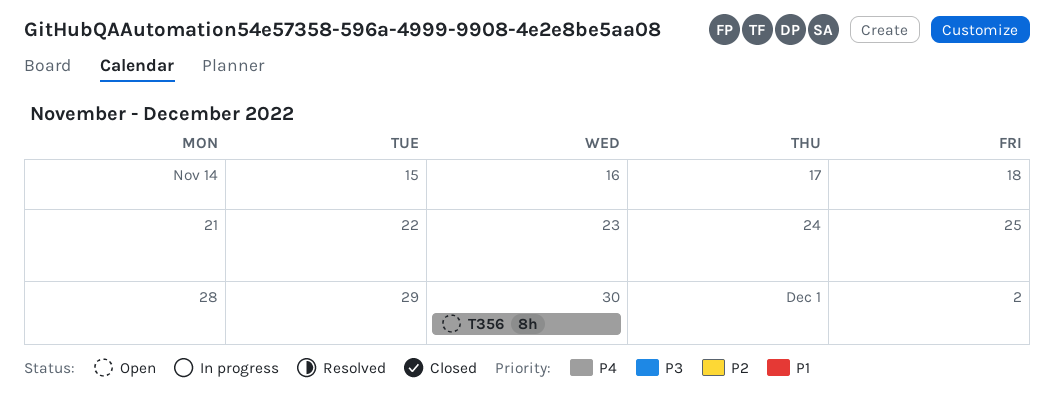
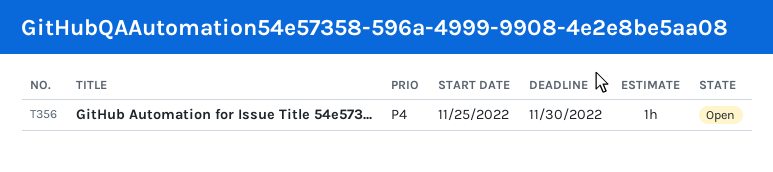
T356, estimate: 8h -> 1h
T356, start: Nov 30 -> Nov 25

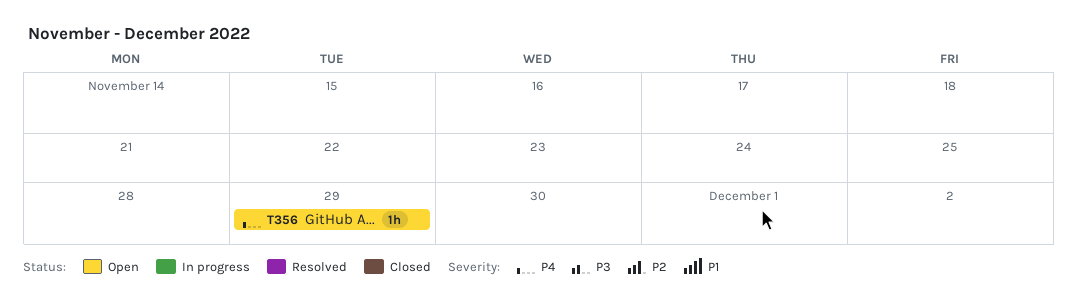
T356, start: Nov 25 -> Nov 29
T356, due: Nov 30 -> Nov 29

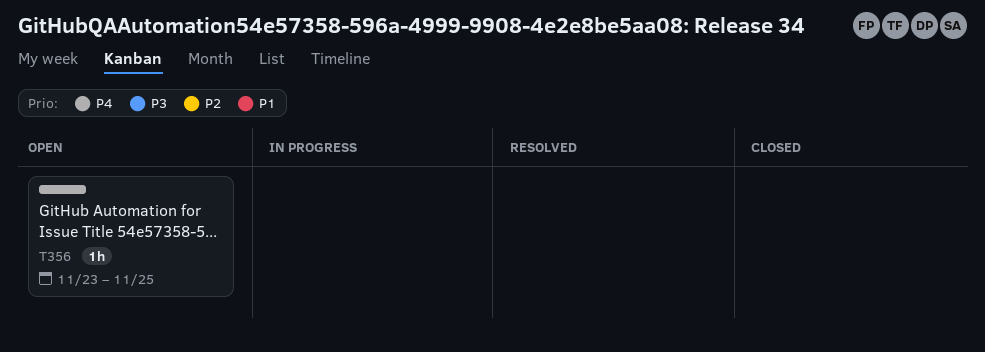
T356, start: Nov 29 -> Nov 23
T356, due: Nov 29 -> Nov 25

